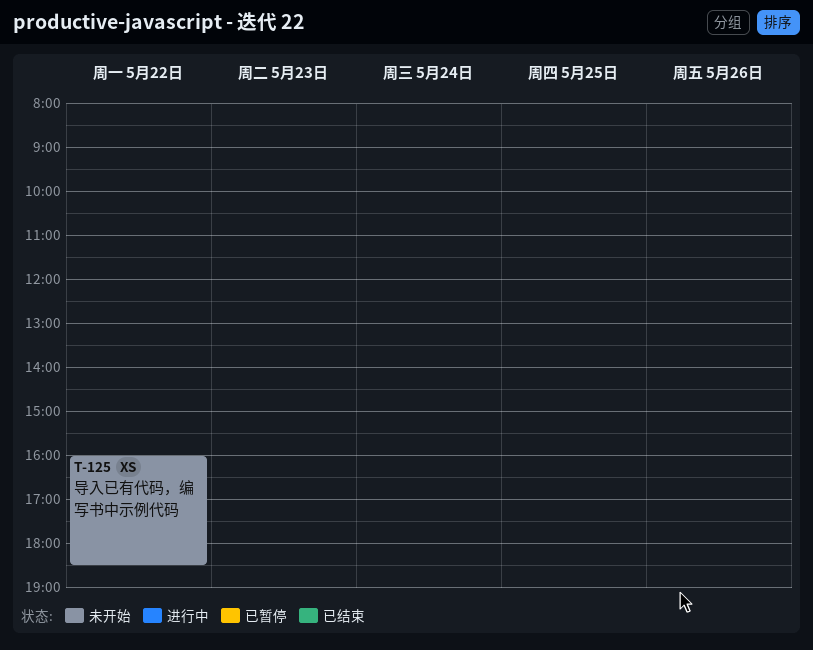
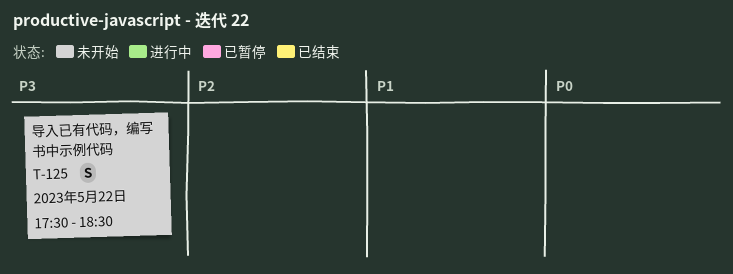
T-125, estimate: XS -> S
T-125, begins: 16:00 -> 17:30

